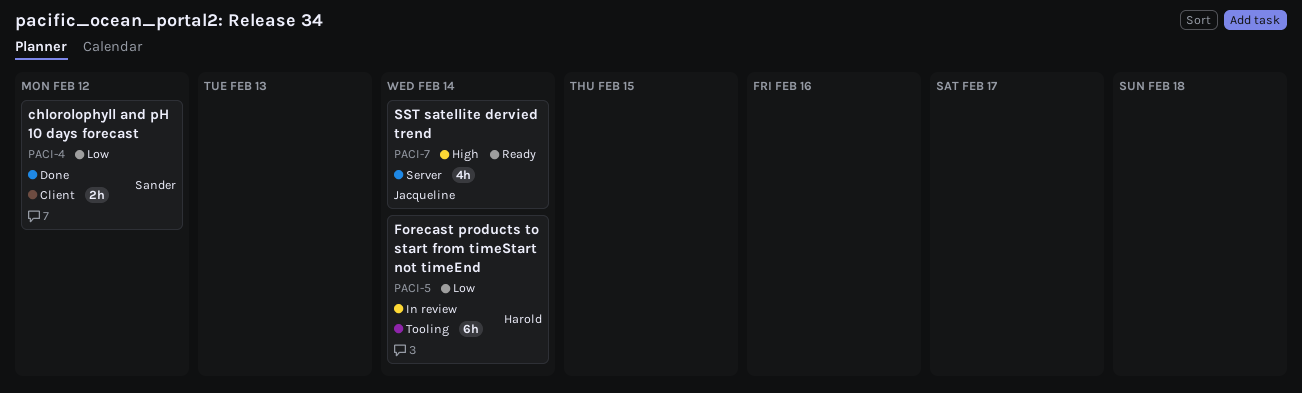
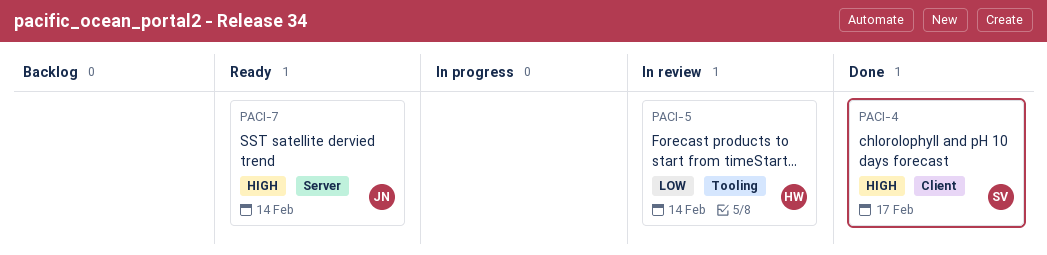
PACI-4, priority: Low -> High
PACI-4, due: Feb 12 -> Feb 17

